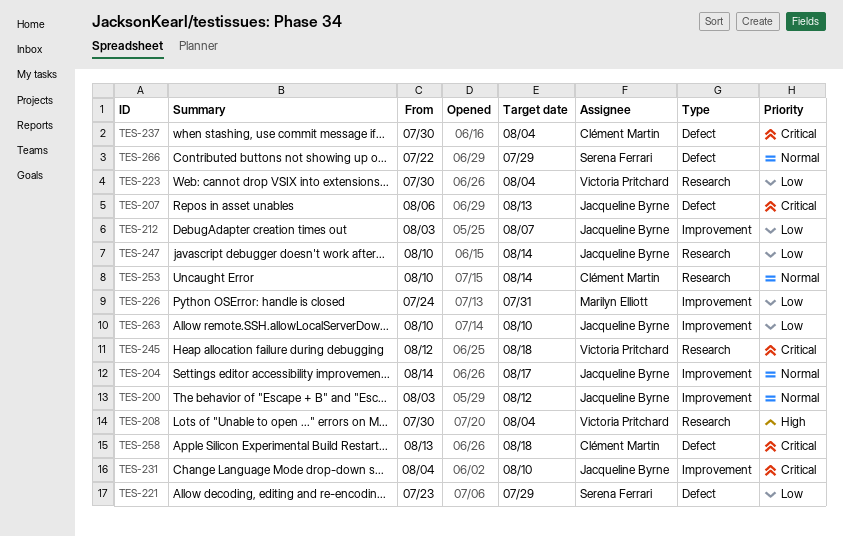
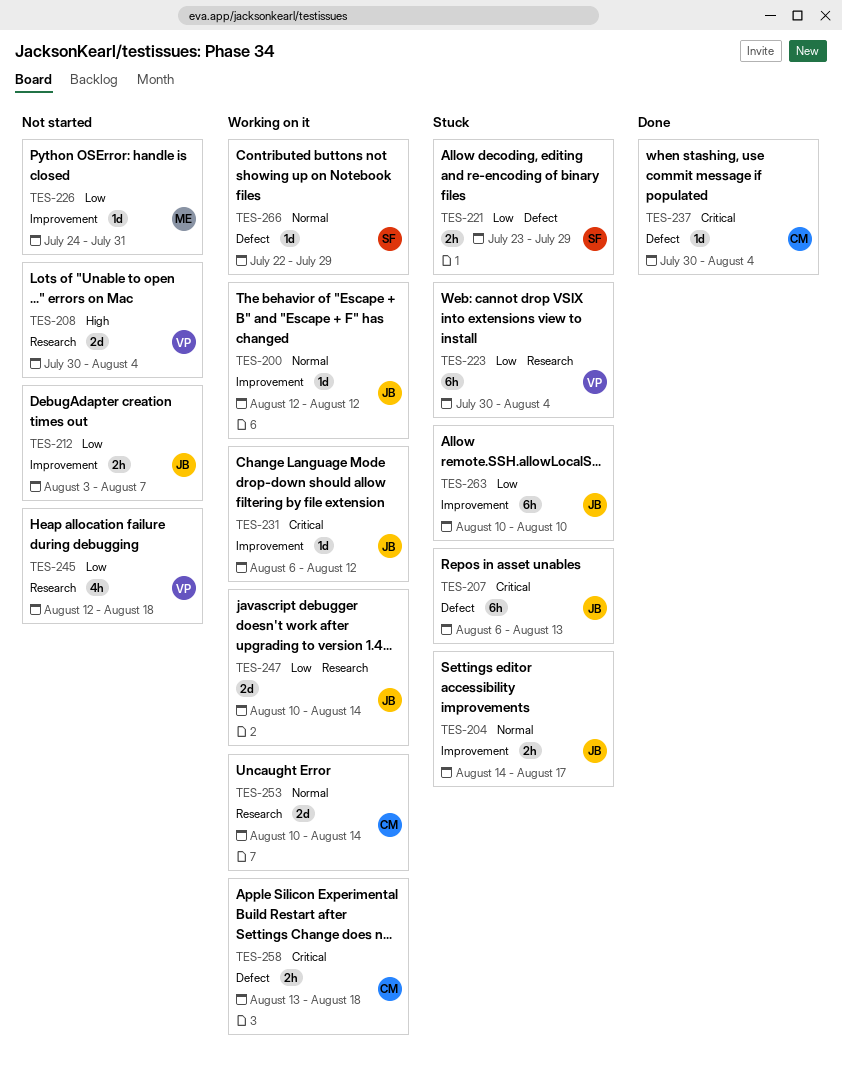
TES-200, start: Aug 3 -> Aug 12
TES-231, start: Aug 4 -> Aug 6
TES-231, due: Aug 10 -> Aug 12
TES-245, priority: Critical -> Low

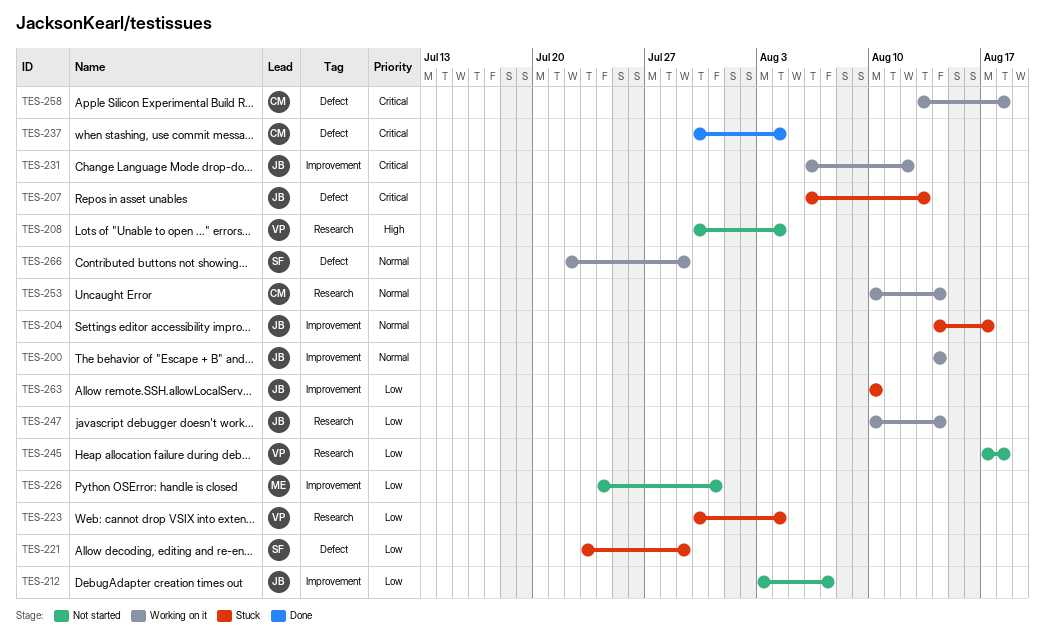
TES-200, start: Aug 12 -> Aug 14
TES-200, due: Aug 12 -> Aug 14
TES-245, start: Aug 12 -> Aug 17

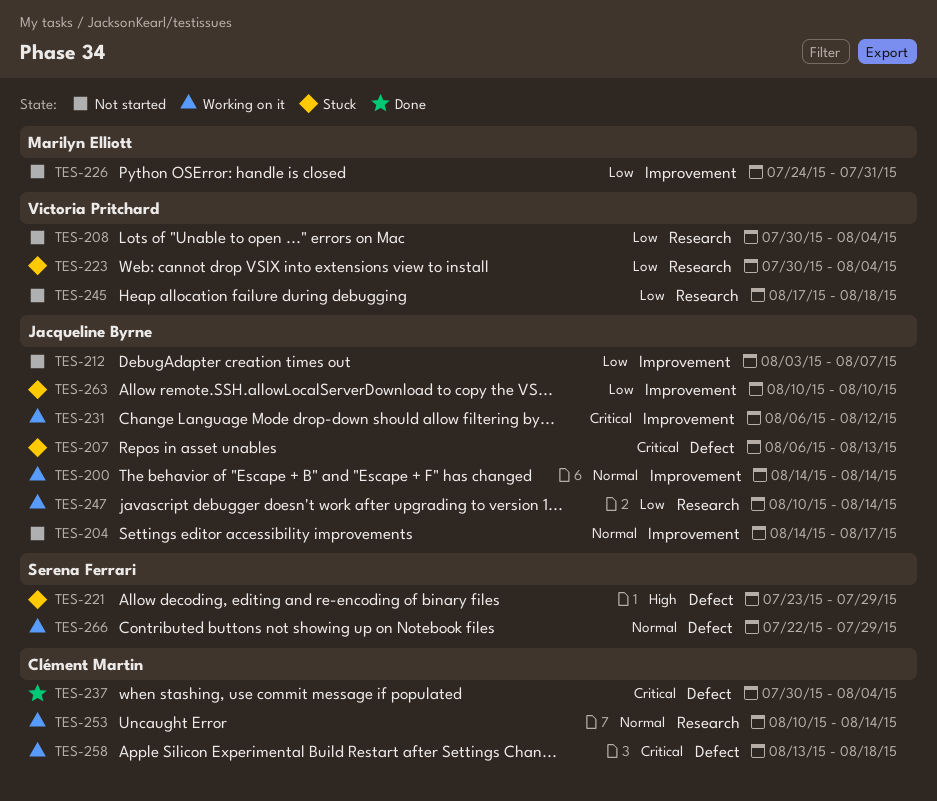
TES-204, status: Stuck -> Not started
TES-208, priority: High -> Low
TES-221, priority: Low -> High

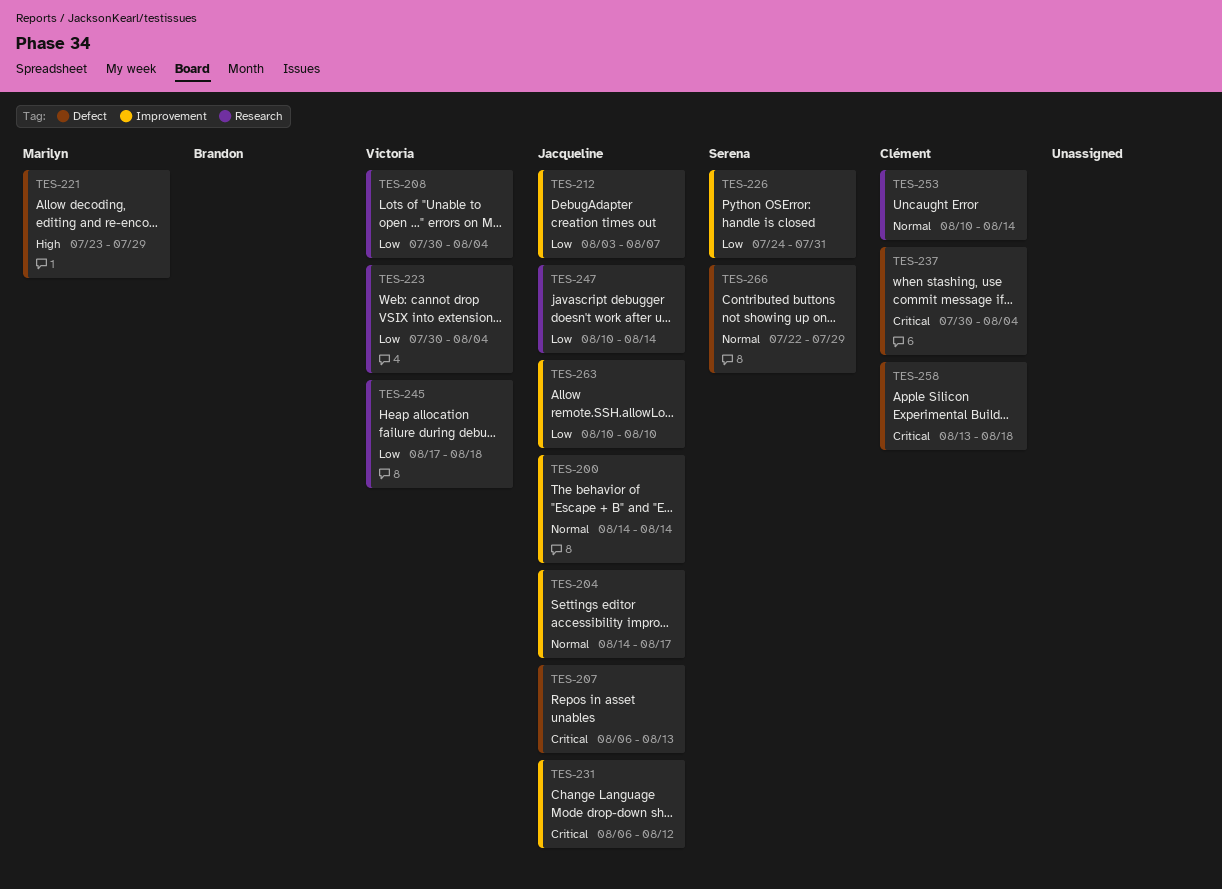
TES-221, owner: Serena Ferrari -> Marilyn Elliott
TES-226, owner: Marilyn Elliott -> Serena Ferrari

